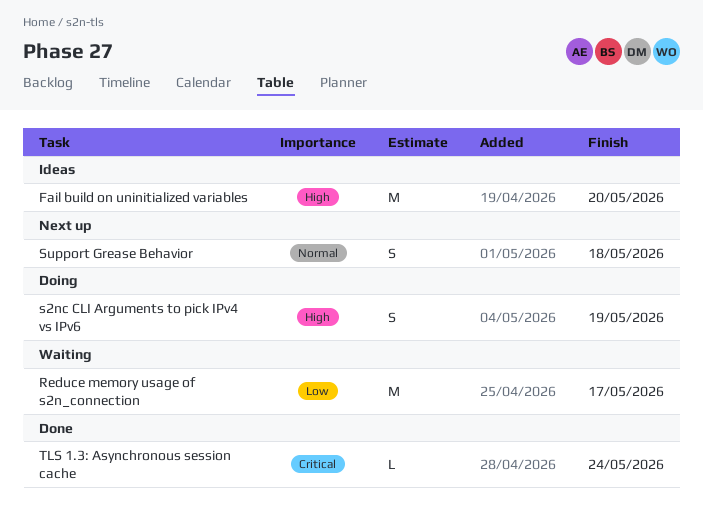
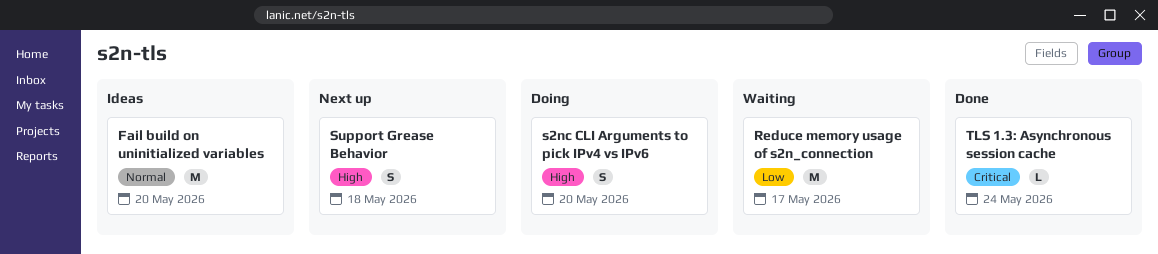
Fail build on uninitialized variables, priority: High -> Normal
s2nc CLI Arguments to pick IPv4 vs IPv6, due: May 19 -> May 20
Support Grease Behavior, priority: Normal -> High

